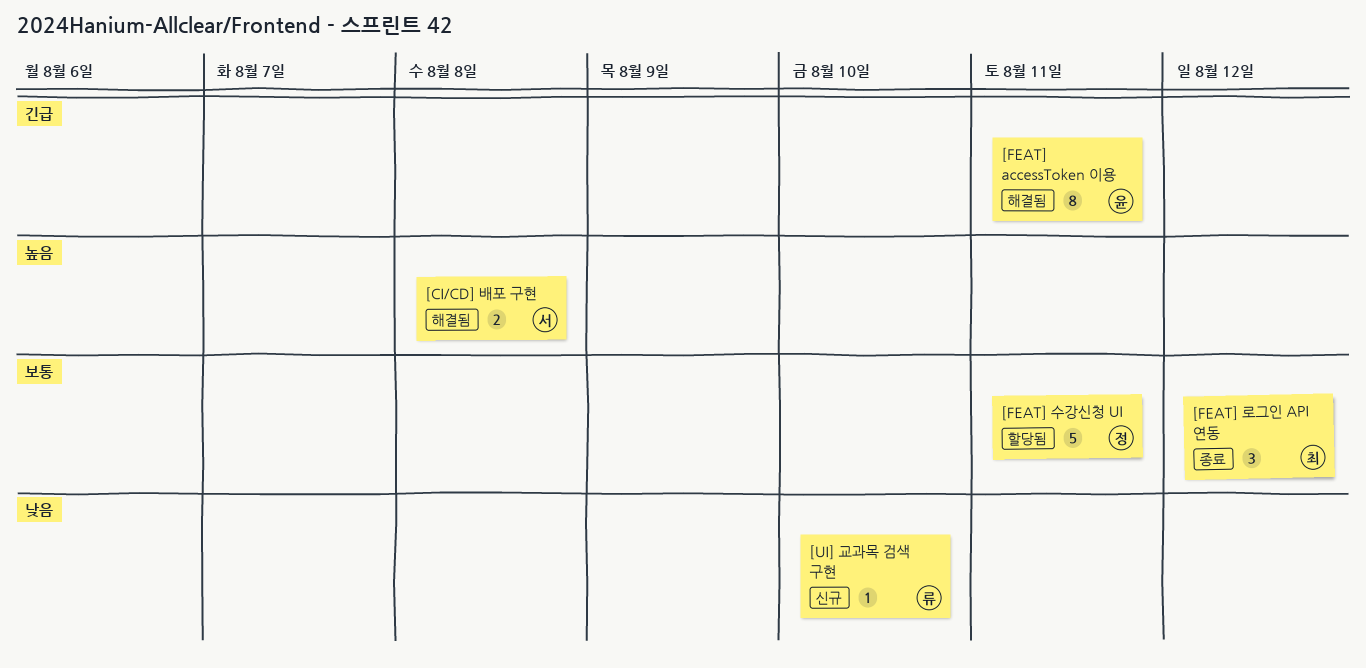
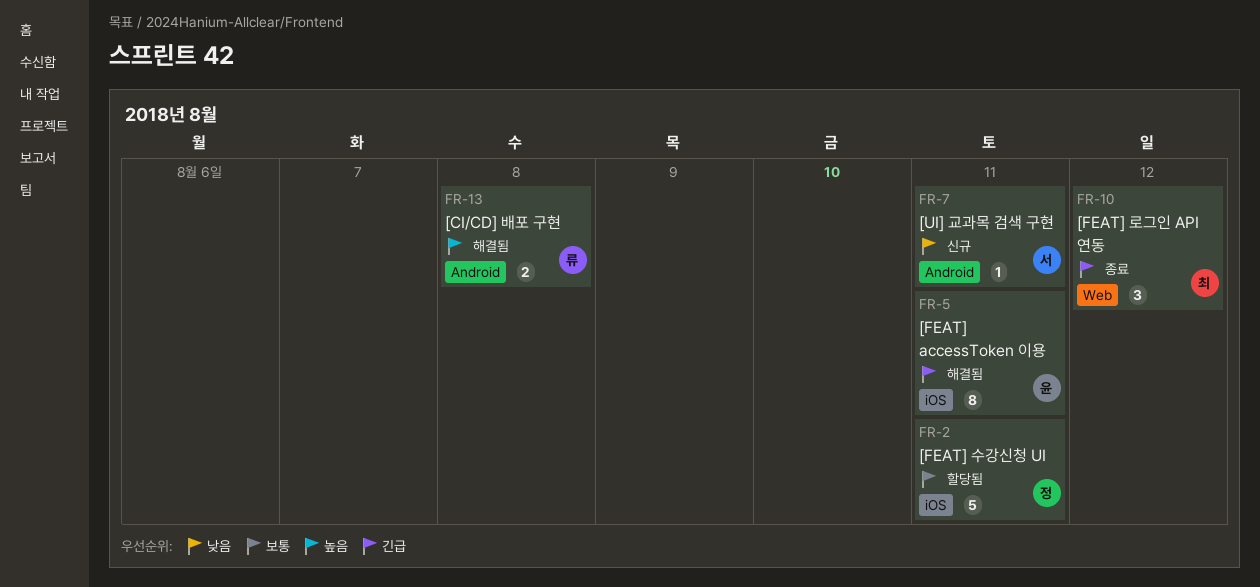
[CI/CD] 배포 구현, owner: 서 -> 류
[FEAT] 로그인 API 연동, priority: 보통 -> 긴급
[UI] 교과목 검색 구현, owner: 류 -> 서
[UI] 교과목 검색 구현, due: Aug 10 -> Aug 11

